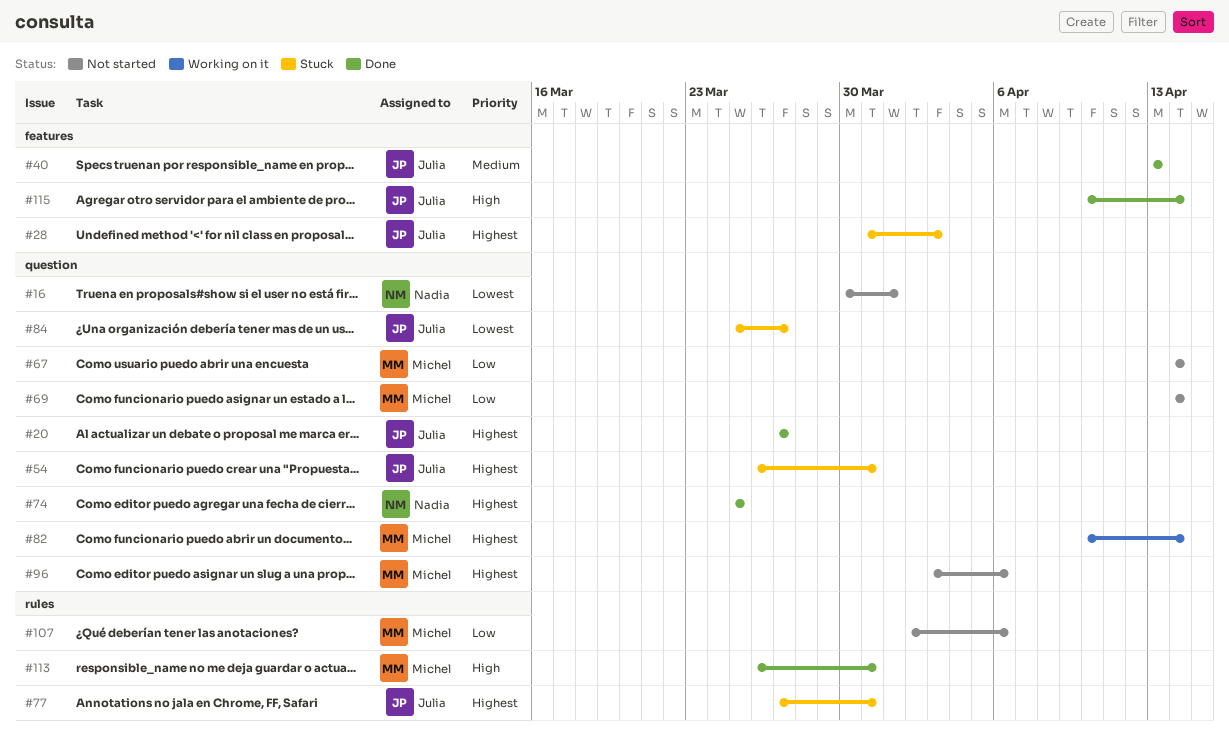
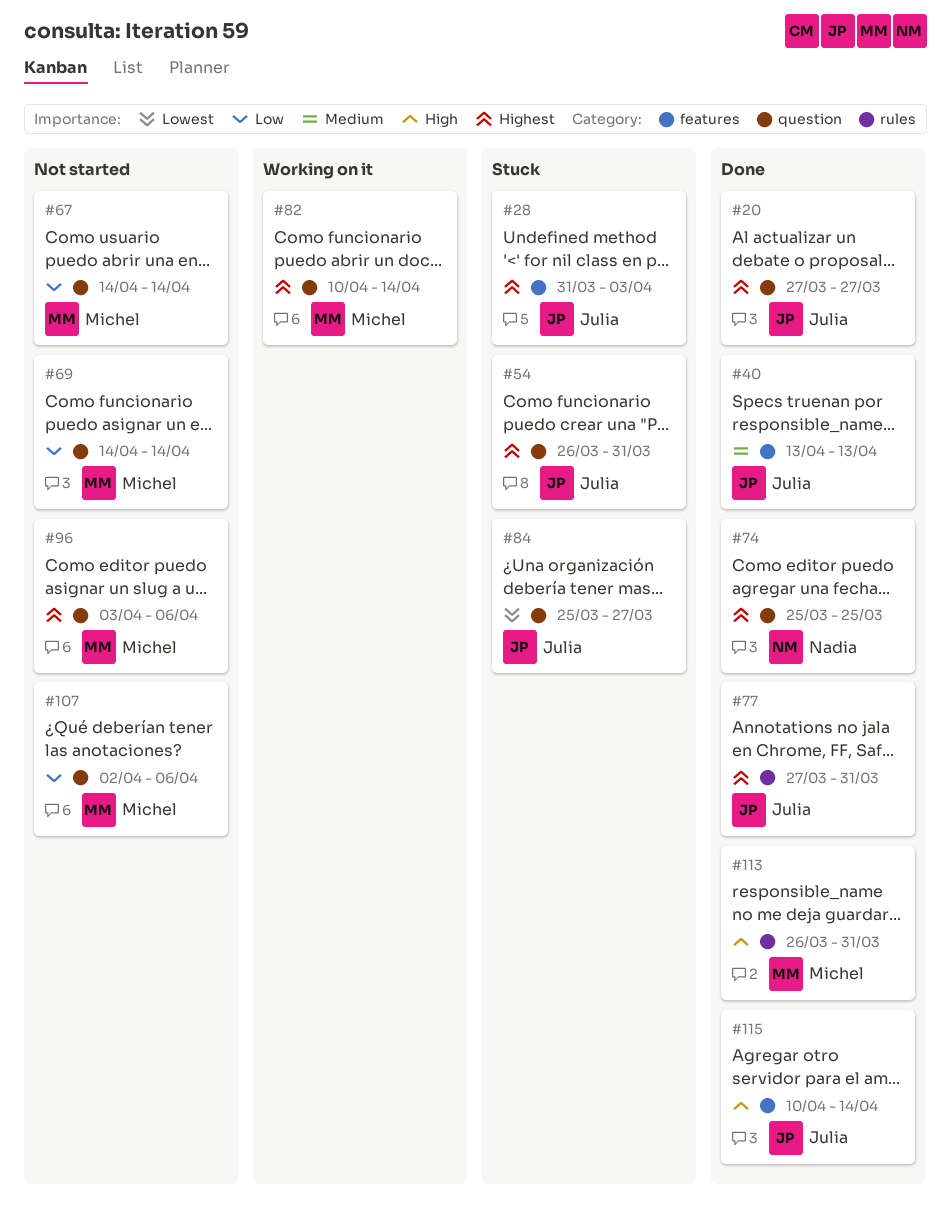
#16: present -> none
#77, status: Stuck -> Done
#107, label: rules -> question

